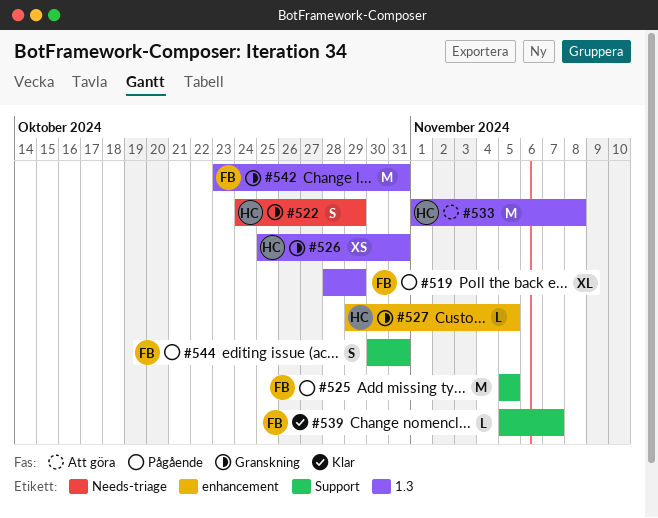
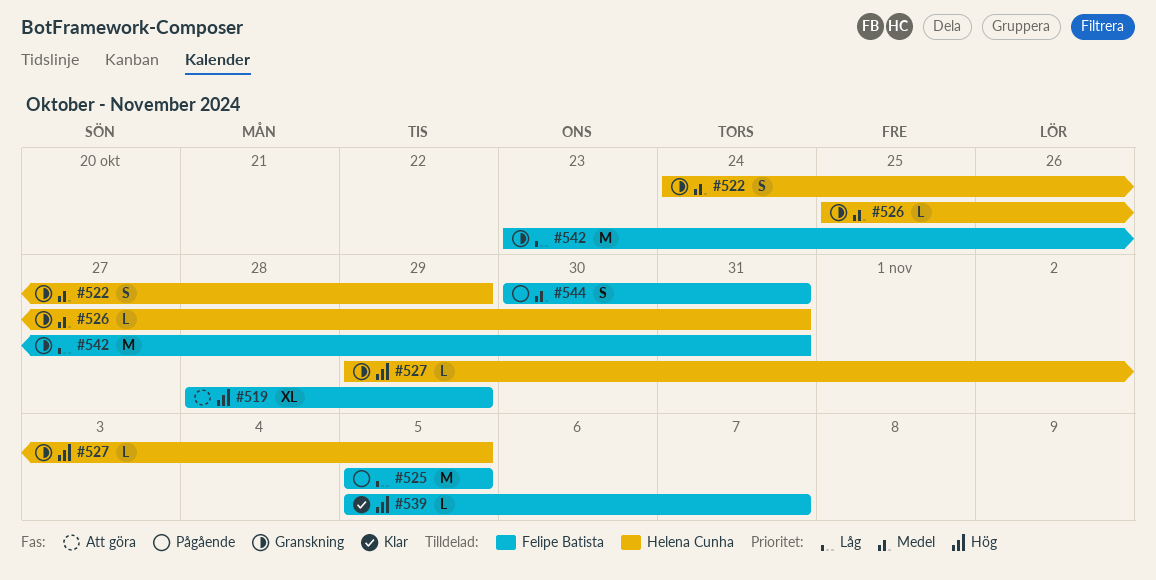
#519, status: Pågående -> Att göra
#526, estimate: XS -> L
#533: present -> none

